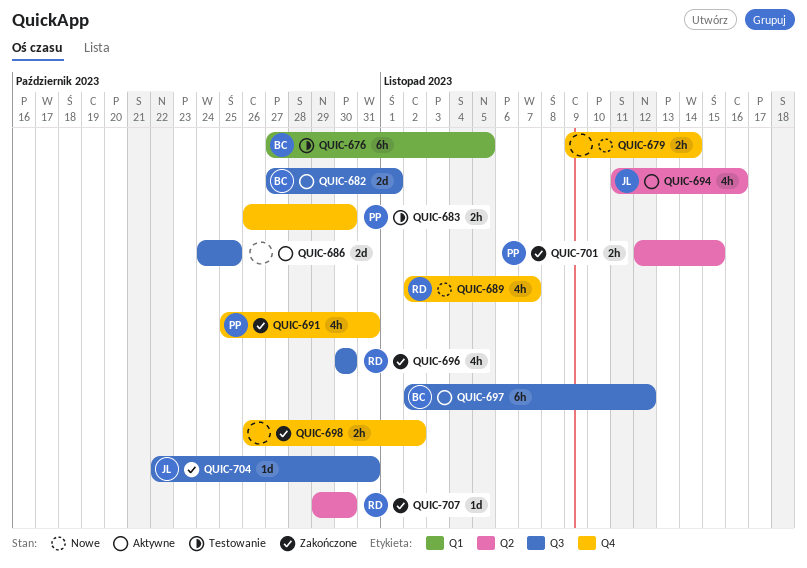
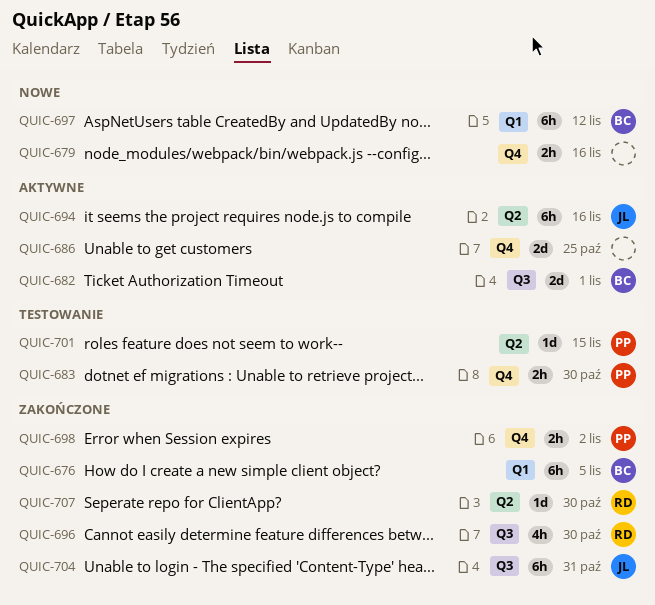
QUIC-676, status: Testowanie -> Zakończone
QUIC-679, due: Nov 14 -> Nov 16
QUIC-686, label: Q3 -> Q4
QUIC-689: present -> none
QUIC-691: present -> none
QUIC-694, estimate: 4h -> 6h
QUIC-697, status: Aktywne -> Nowe
QUIC-697, label: Q3 -> Q1
QUIC-698, owner: none -> PP
QUIC-701, status: Zakończone -> Testowanie
QUIC-701, estimate: 2h -> 1d
QUIC-704, estimate: 1d -> 6h

